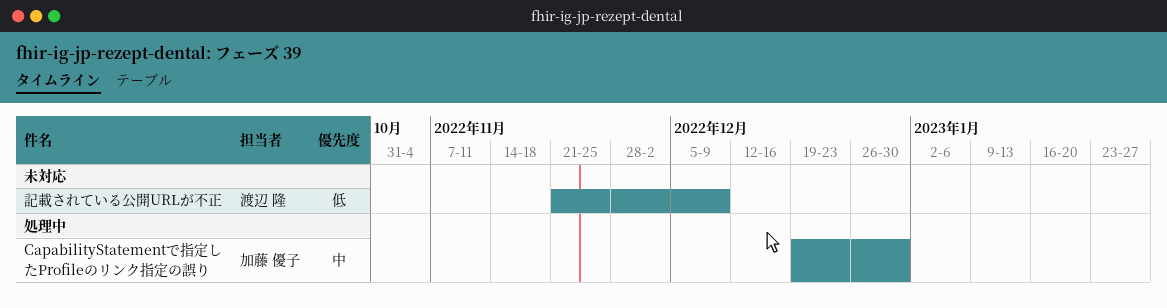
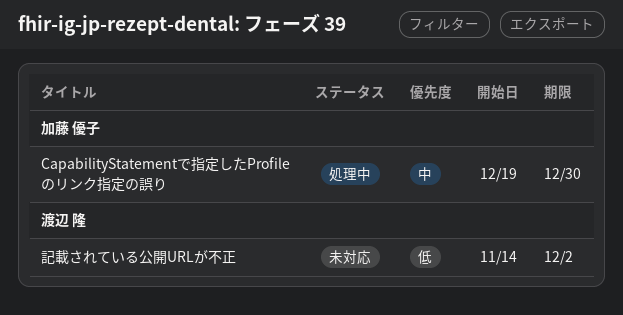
記載されている公開URLが不正, start: Nov 21 -> Nov 14
記載されている公開URLが不正, due: Dec 9 -> Dec 2

